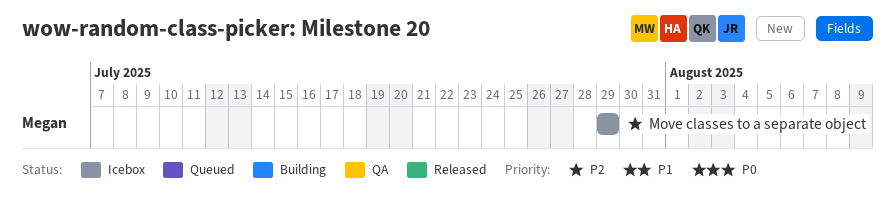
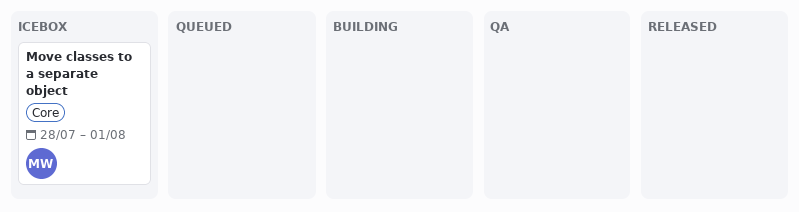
Move classes to a separate object, start: Jul 29 -> Jul 28
Move classes to a separate object, due: Jul 29 -> Aug 1

